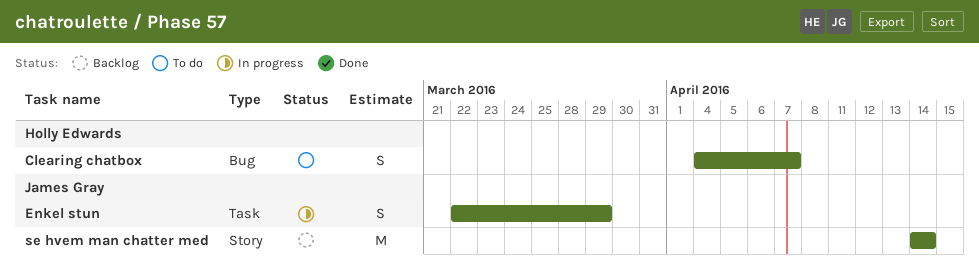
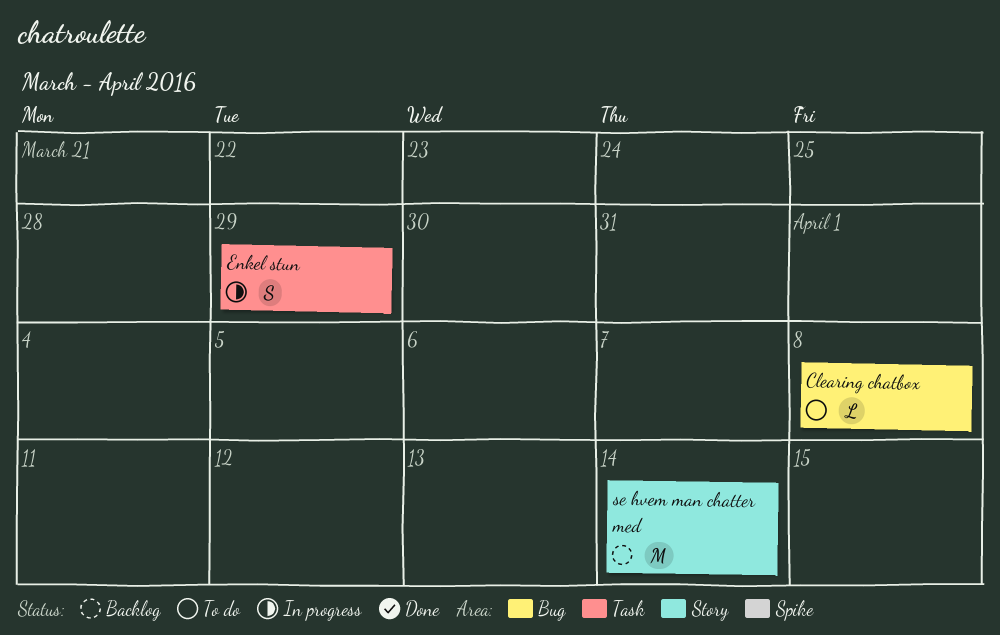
Clearing chatbox, estimate: S -> L
Clearing chatbox, due: Apr 7 -> Apr 8

